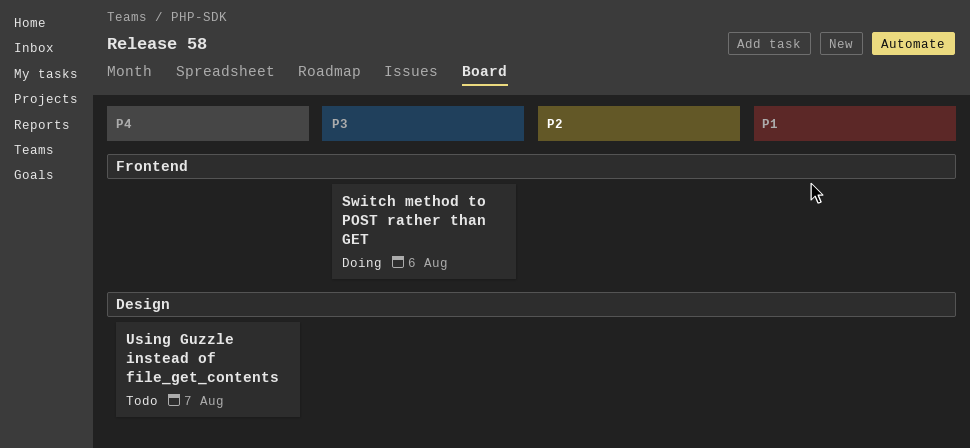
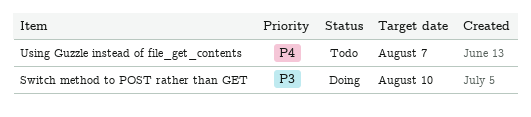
Switch method to POST rather than GET, due: Aug 6 -> Aug 10

